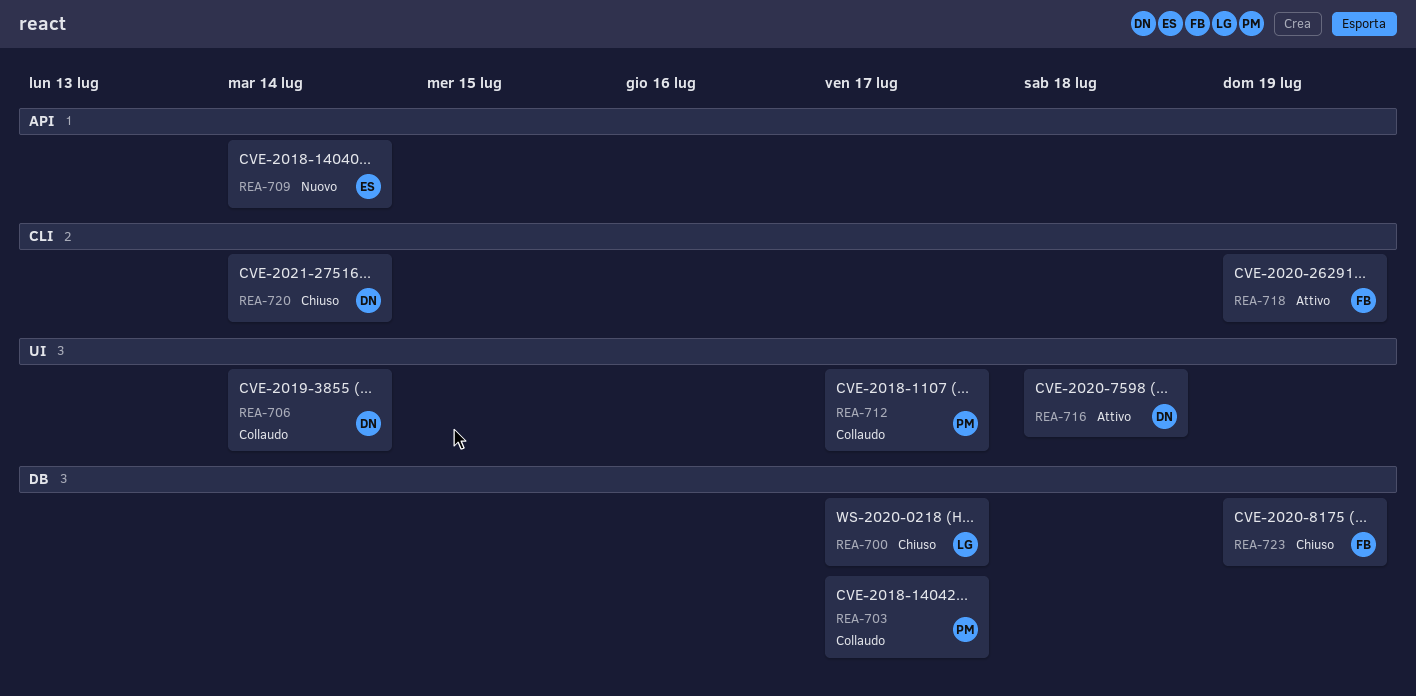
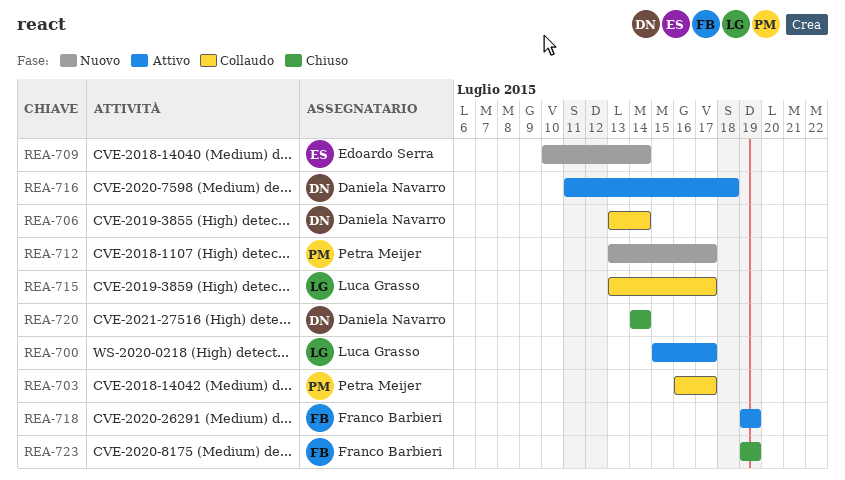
REA-700, status: Chiuso -> Attivo
REA-712, status: Collaudo -> Nuovo
REA-715: none -> present

